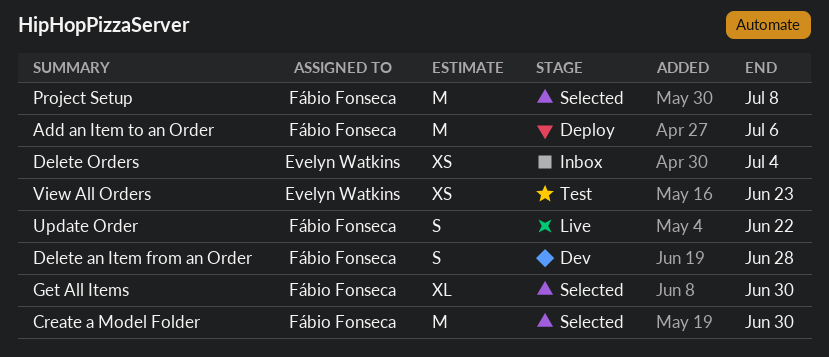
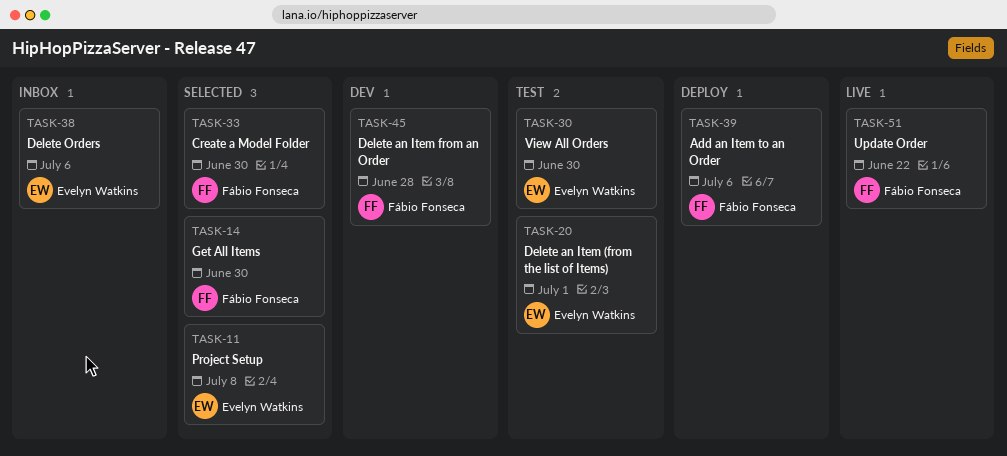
Delete an Item (from the list of Items): none -> present
Delete Orders, due: Jul 4 -> Jul 6
Project Setup, owner: Fábio Fonseca -> Evelyn Watkins
View All Orders, due: Jun 23 -> Jun 30

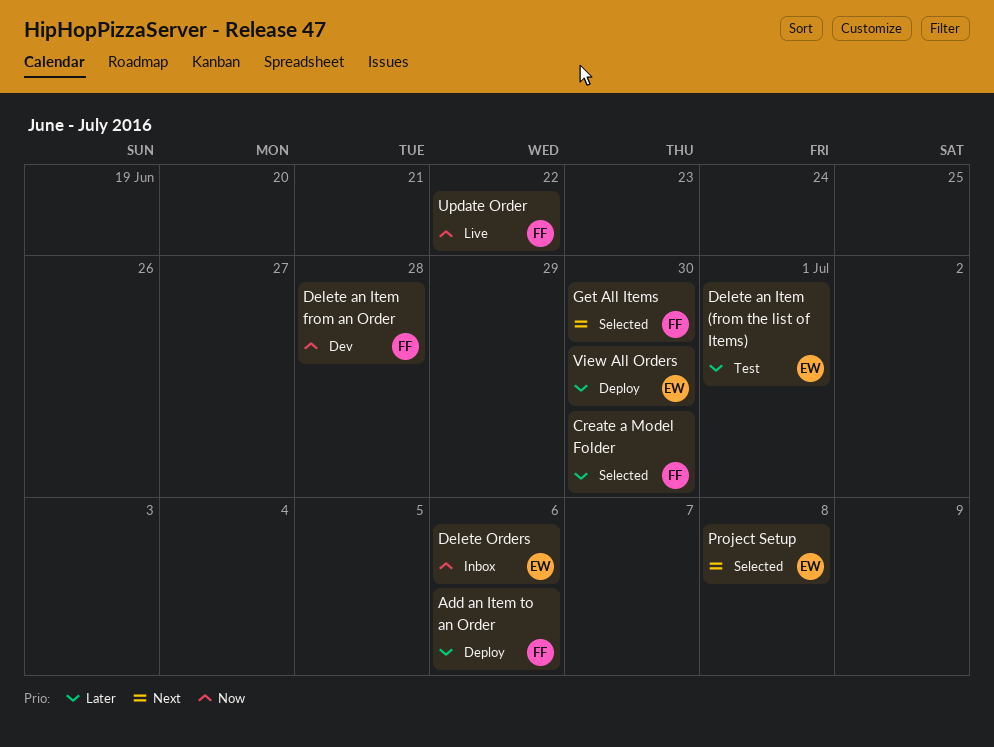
View All Orders, status: Test -> Deploy

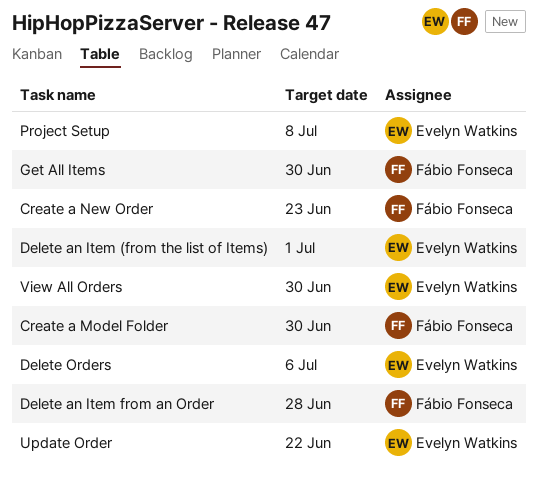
Add an Item to an Order: present -> none
Create a New Order: none -> present
Update Order, owner: Fábio Fonseca -> Evelyn Watkins

